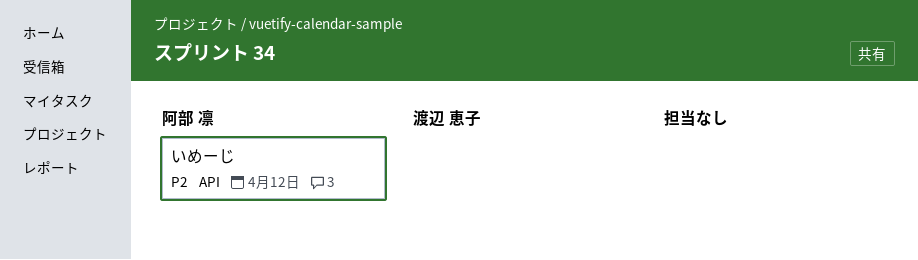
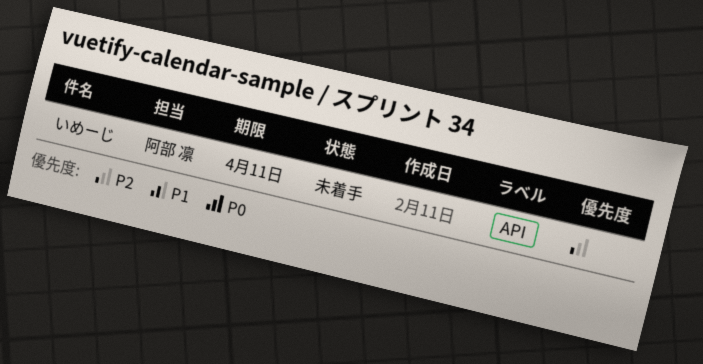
いめーじ, due: Apr 12 -> Apr 11

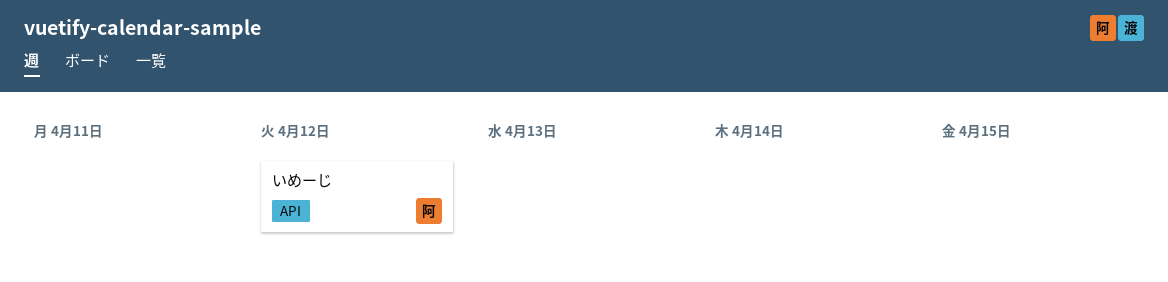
いめーじ, due: Apr 11 -> Apr 12

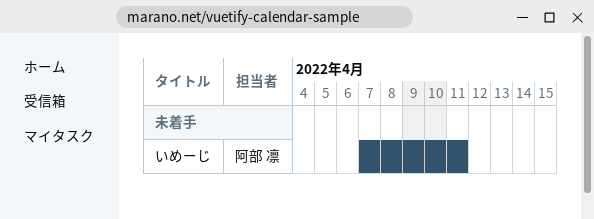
いめーじ, due: Apr 12 -> Apr 11

